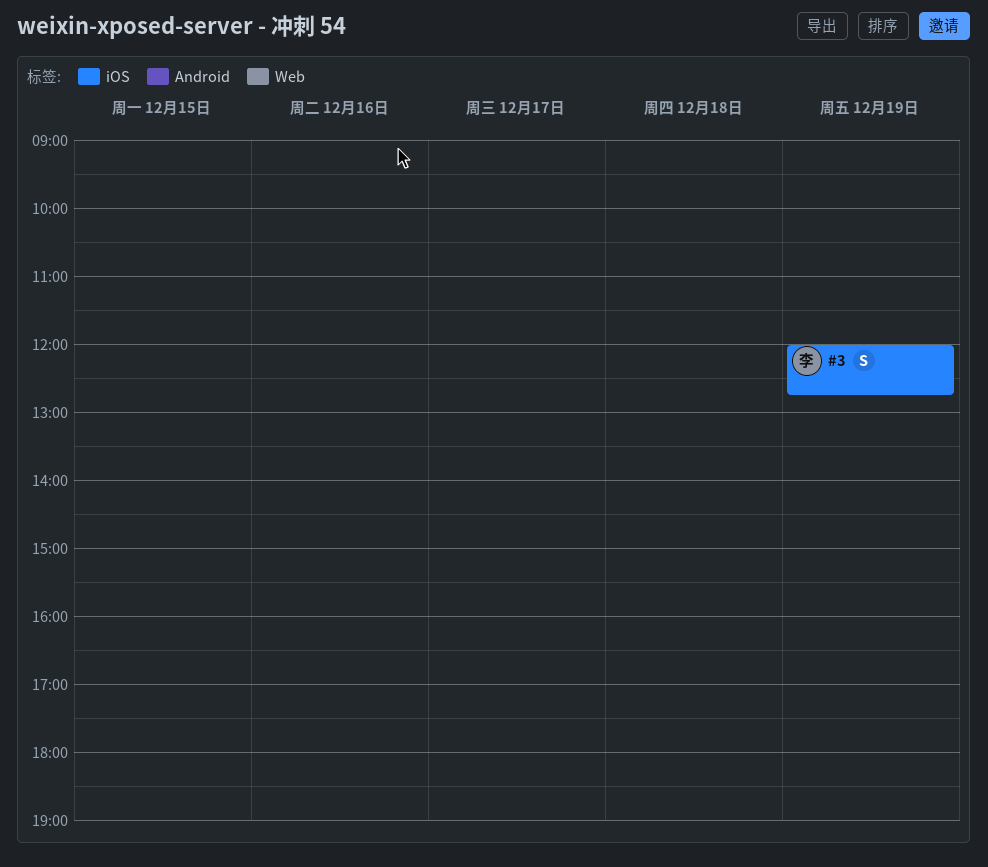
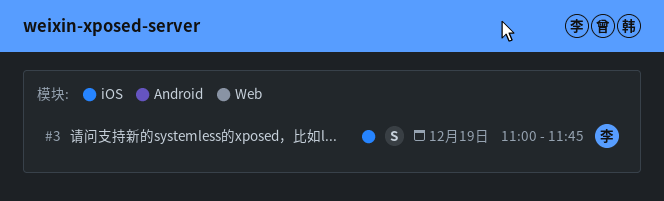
#3, begins: 12:00 -> 11:00
#3, ends: 12:45 -> 11:45

